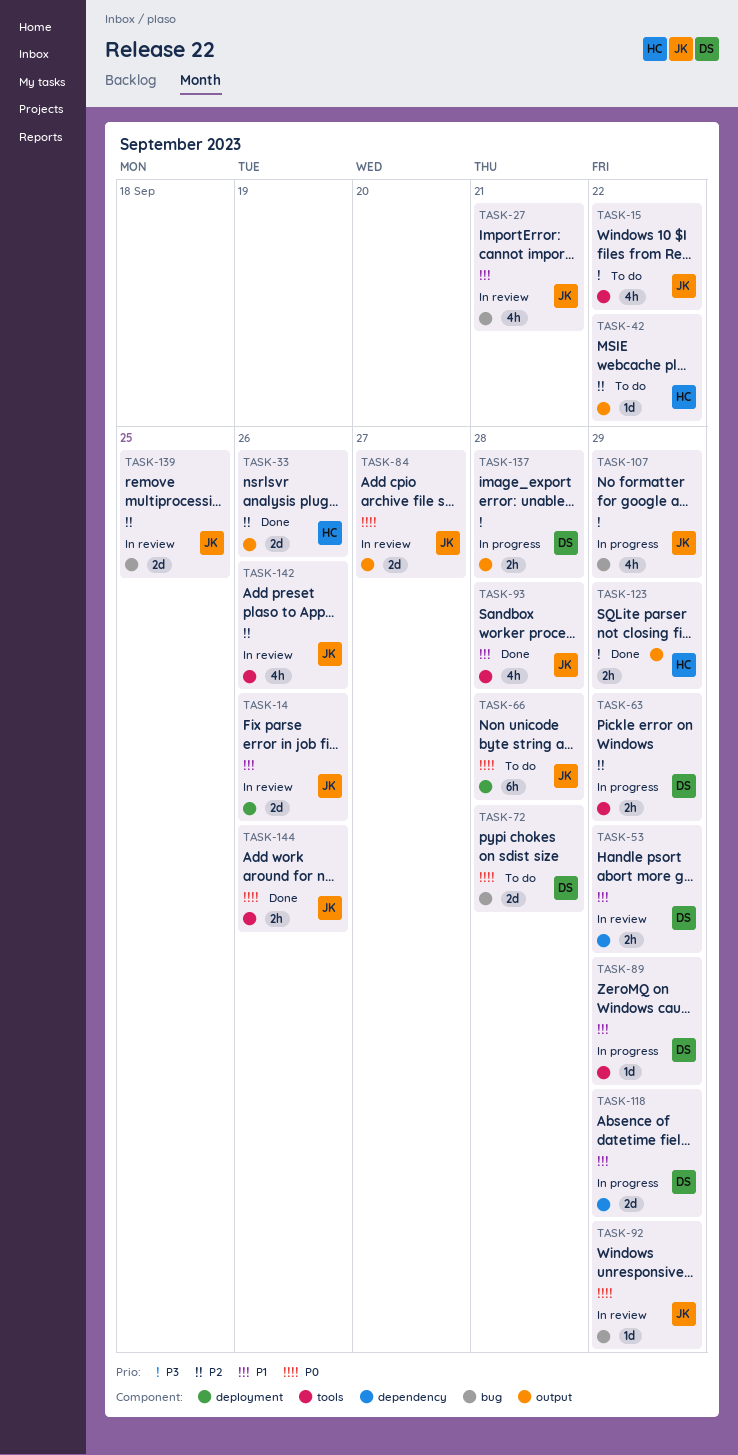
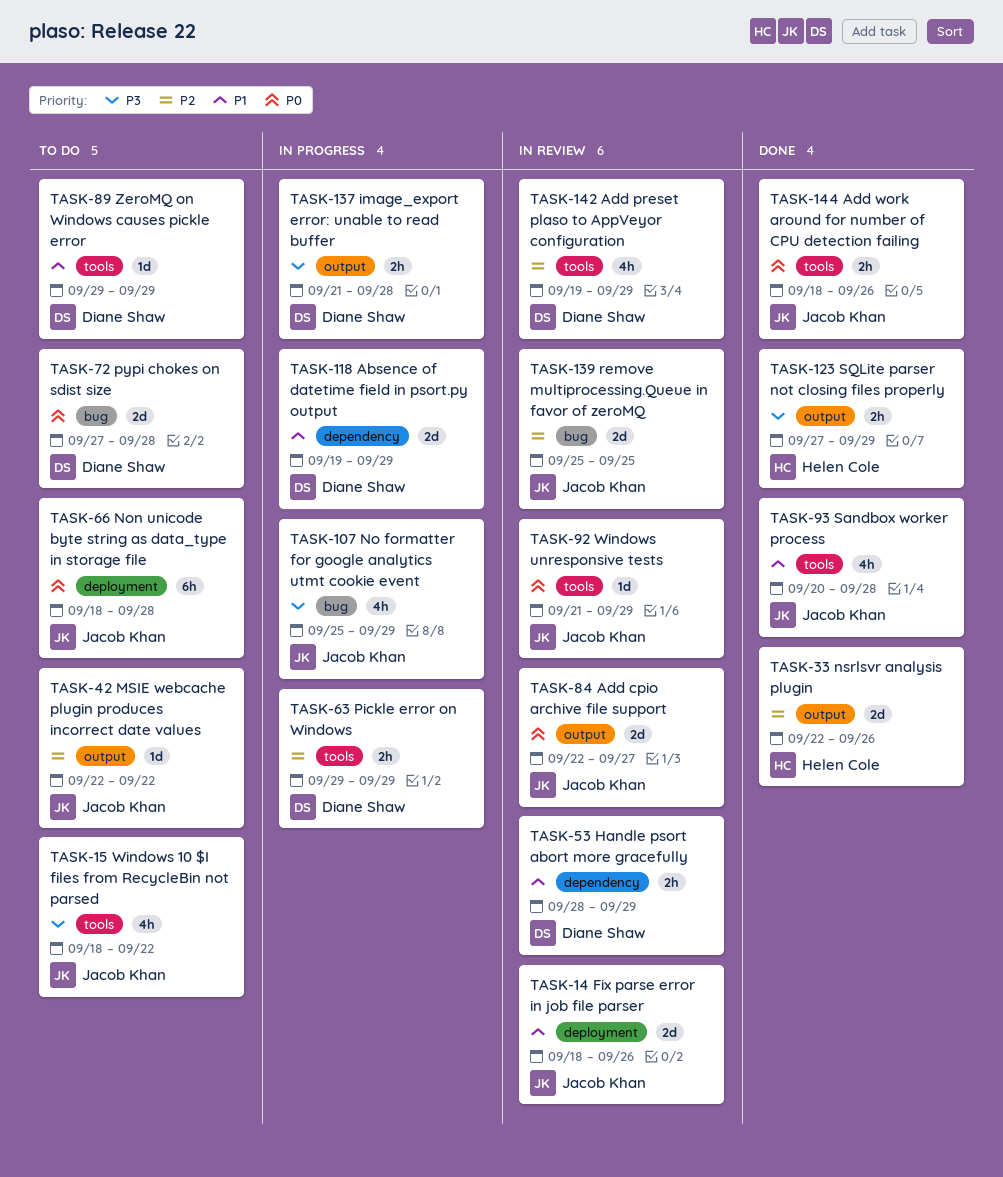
TASK-27: present -> none
TASK-42, owner: Helen Cole -> Jacob Khan
TASK-89, status: In progress -> To do
TASK-92, label: bug -> tools
TASK-142, owner: Jacob Khan -> Diane Shaw
TASK-142, due: Sep 26 -> Sep 29

